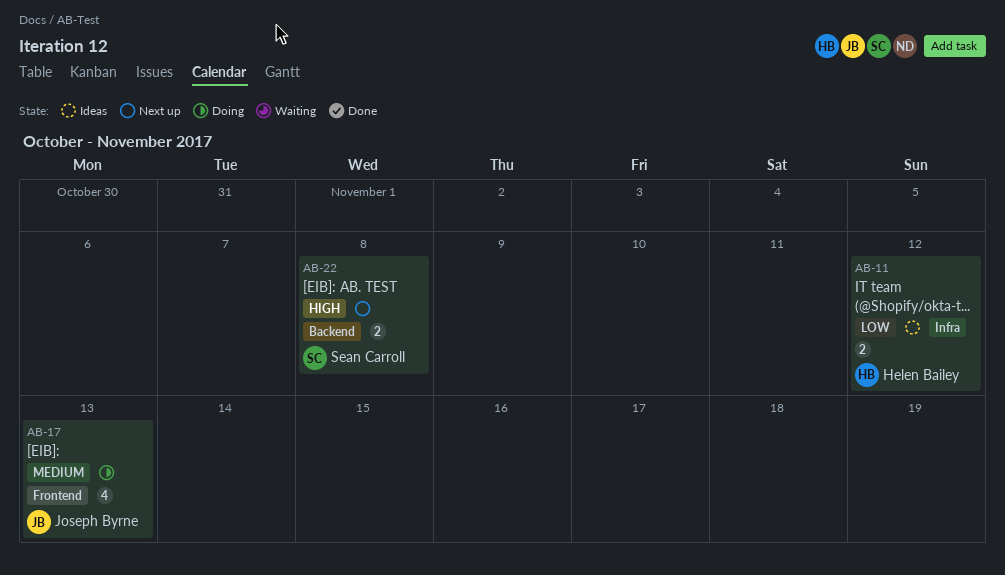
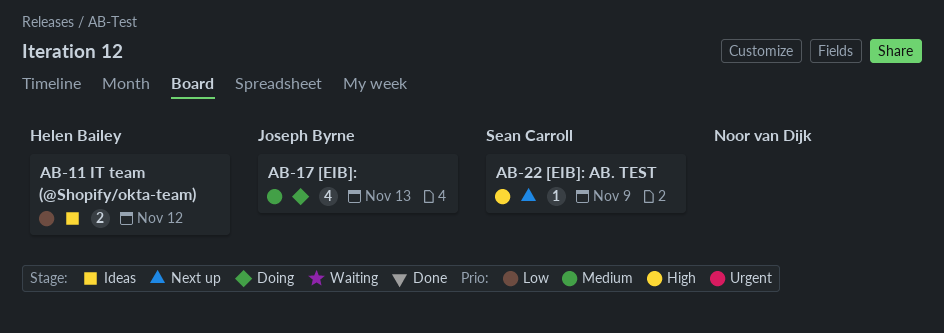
AB-22, estimate: 2 -> 1
AB-22, due: Nov 8 -> Nov 9

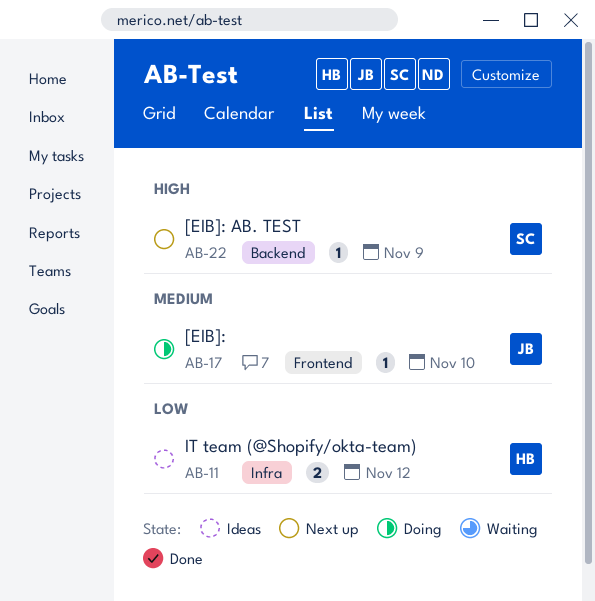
AB-17, estimate: 4 -> 1
AB-17, due: Nov 13 -> Nov 10

